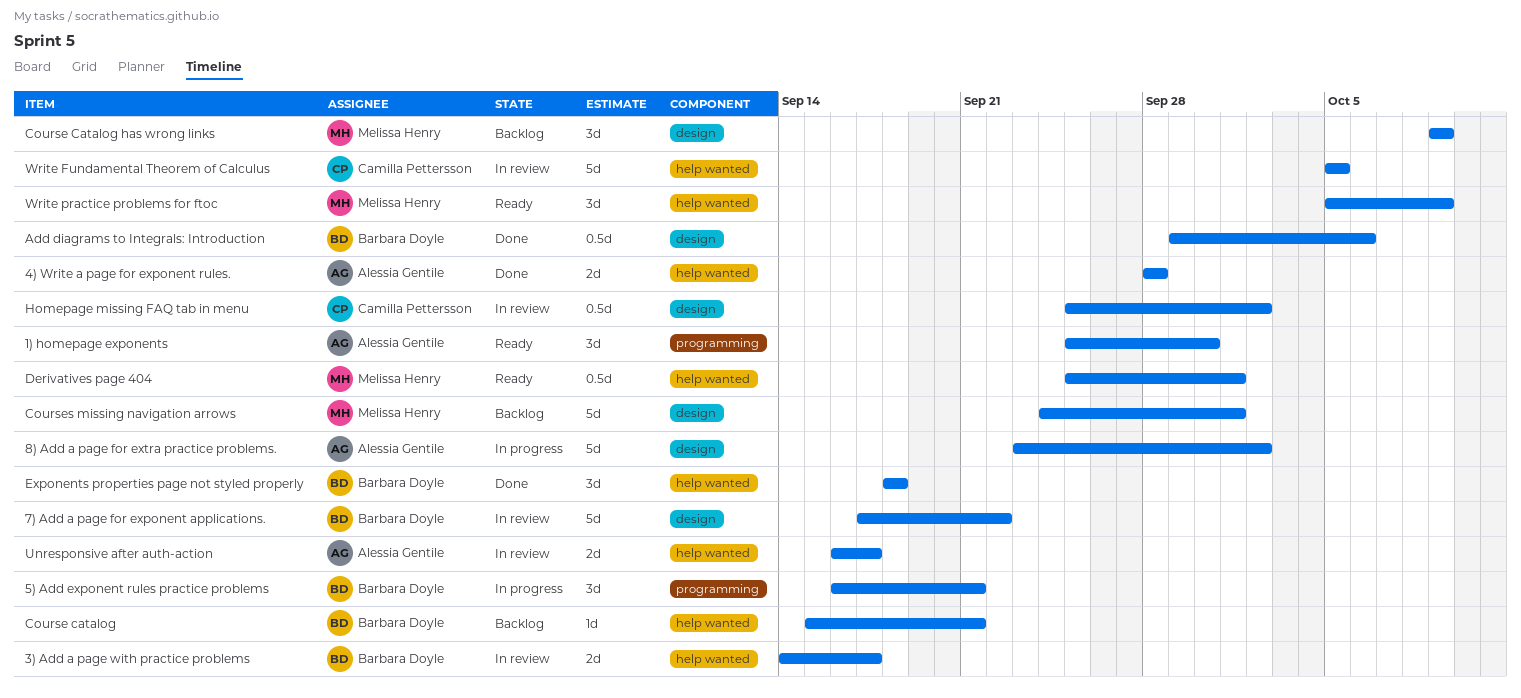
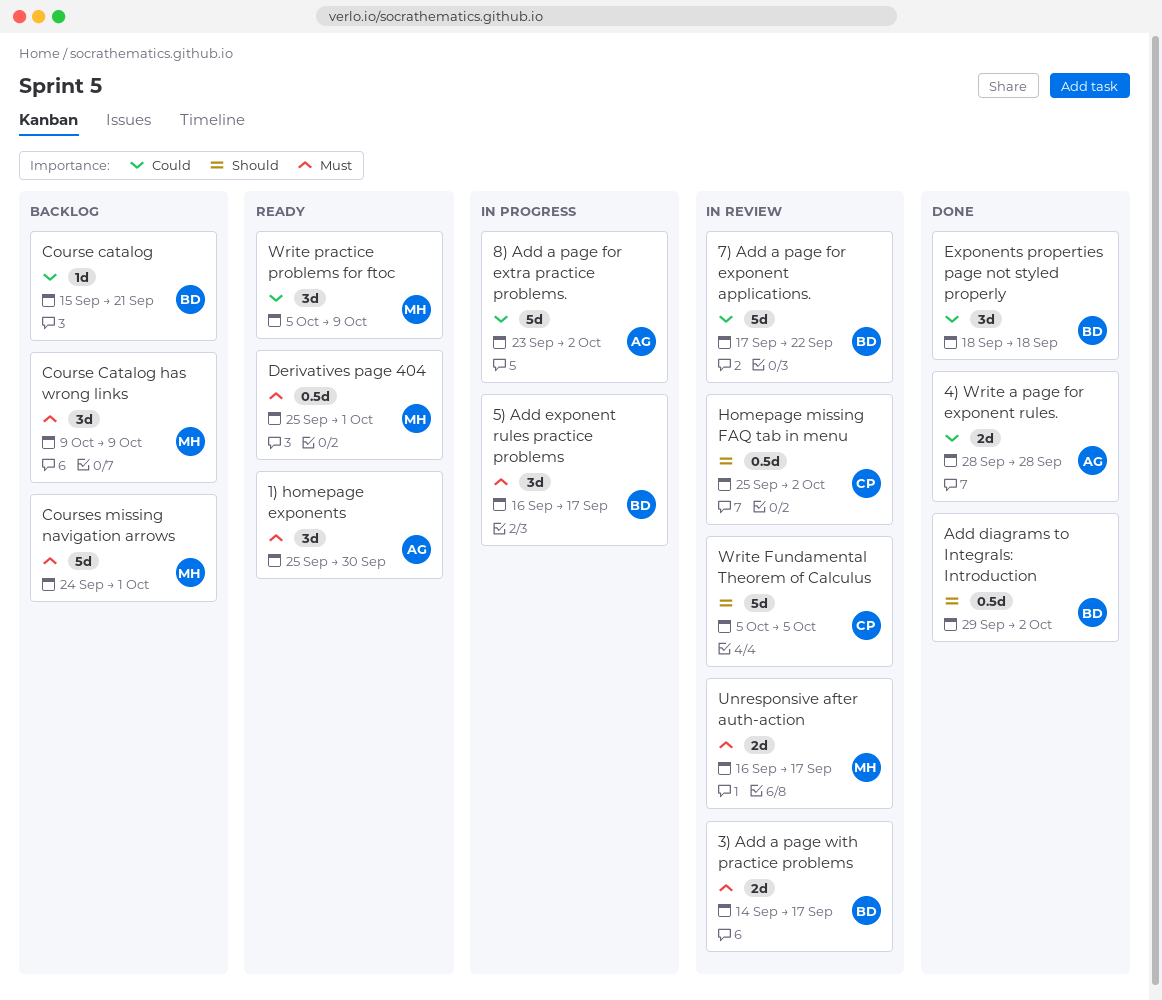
5) Add exponent rules practice problems, due: Sep 21 -> Sep 17
Add diagrams to Integrals: Introduction, due: Oct 6 -> Oct 2
Unresponsive after auth-action, owner: Alessia Gentile -> Melissa Henry

